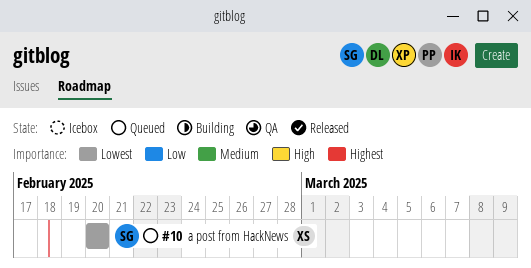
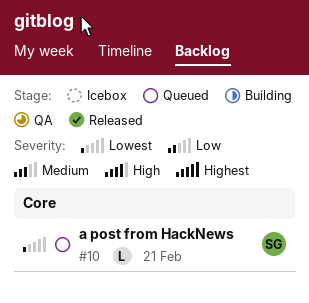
#10, estimate: XS -> L
#10, due: Feb 20 -> Feb 21

